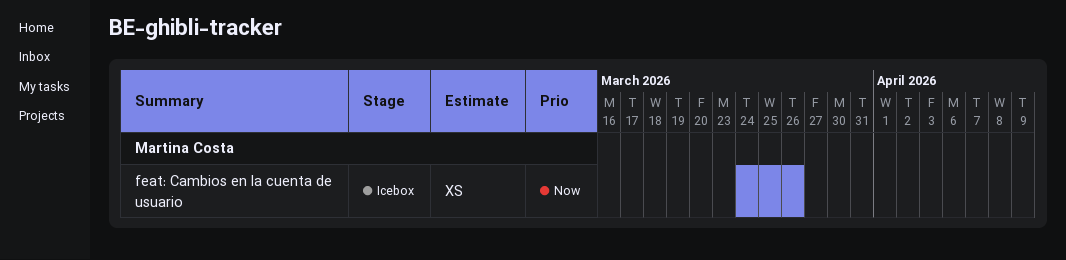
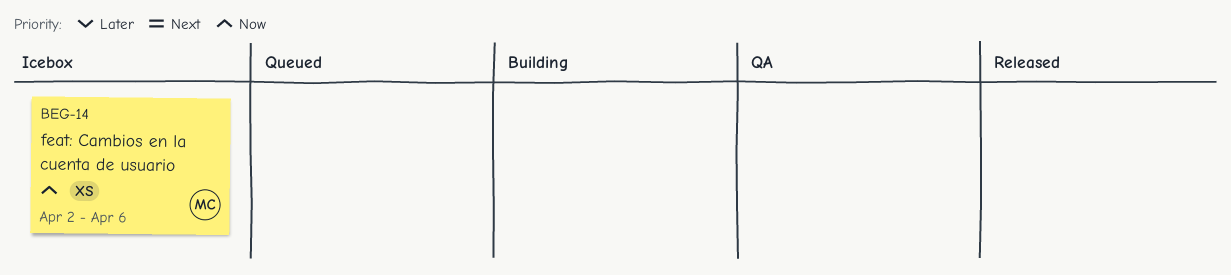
feat: Cambios en la cuenta de usuario, start: Mar 24 -> Apr 2
feat: Cambios en la cuenta de usuario, due: Mar 26 -> Apr 6

